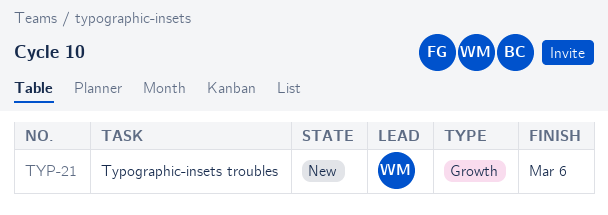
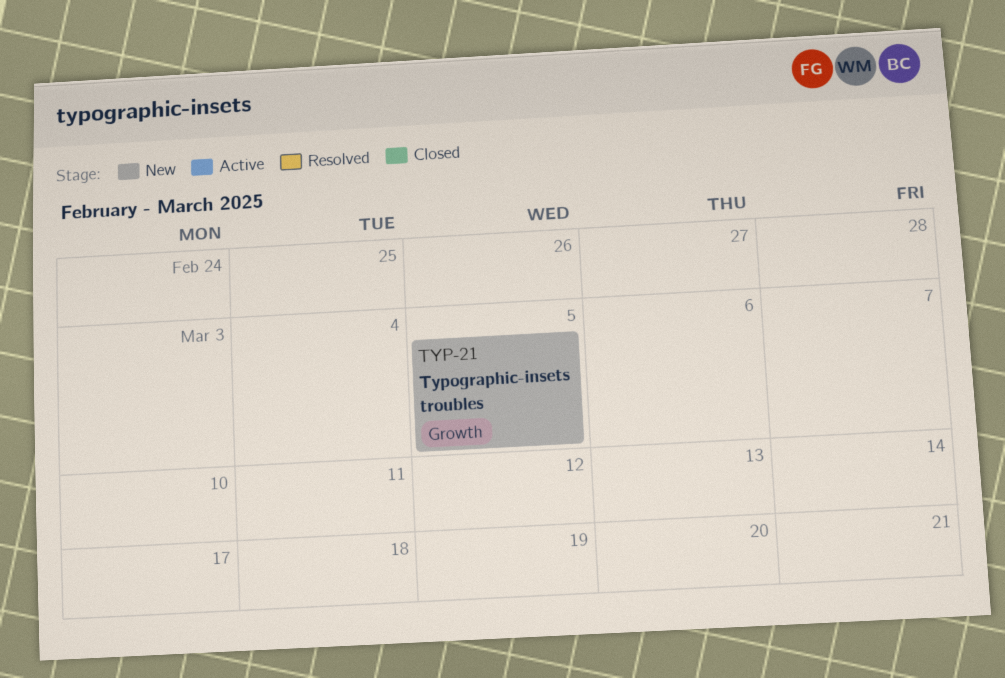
TYP-21, due: Mar 6 -> Mar 5

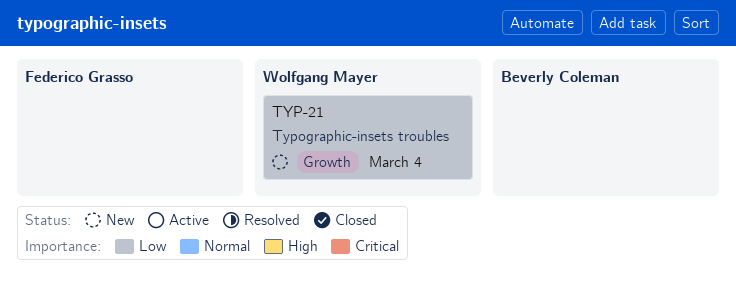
TYP-21, due: Mar 5 -> Mar 4

